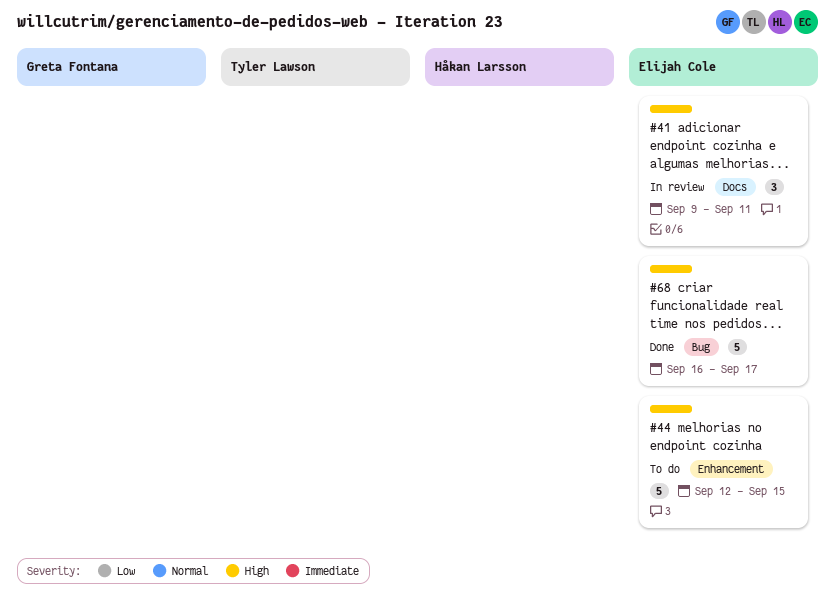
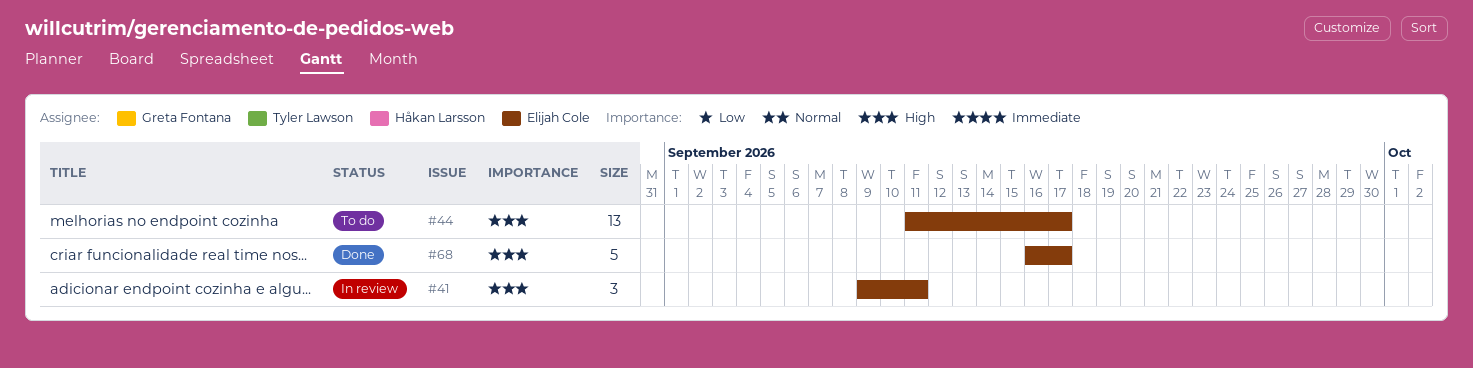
#44, estimate: 5 -> 13
#44, start: Sep 12 -> Sep 11
#44, due: Sep 15 -> Sep 17

